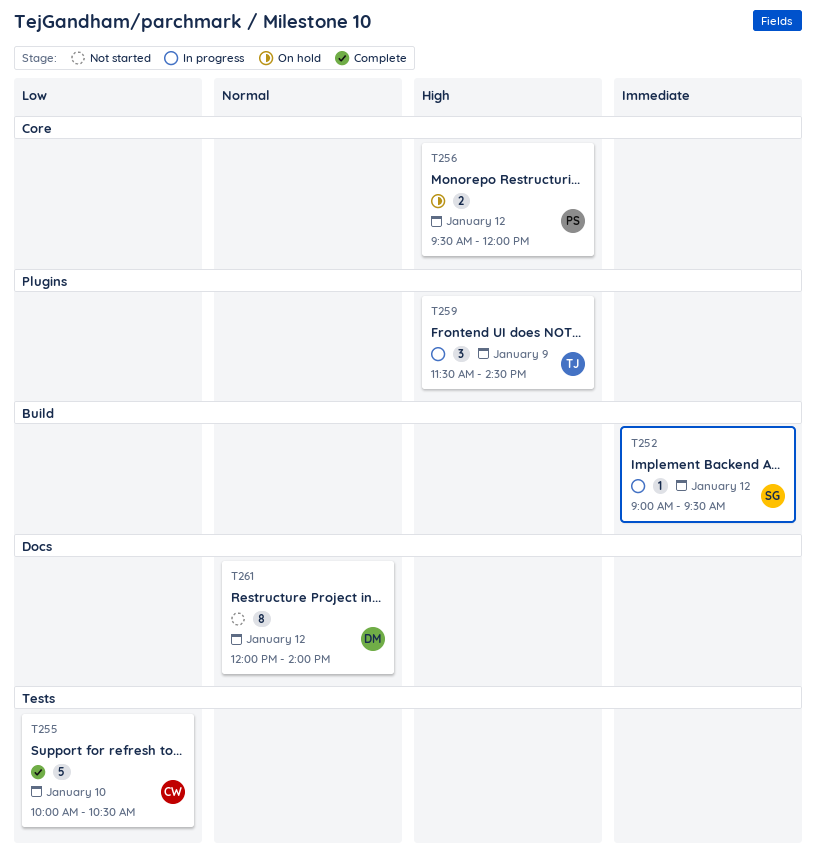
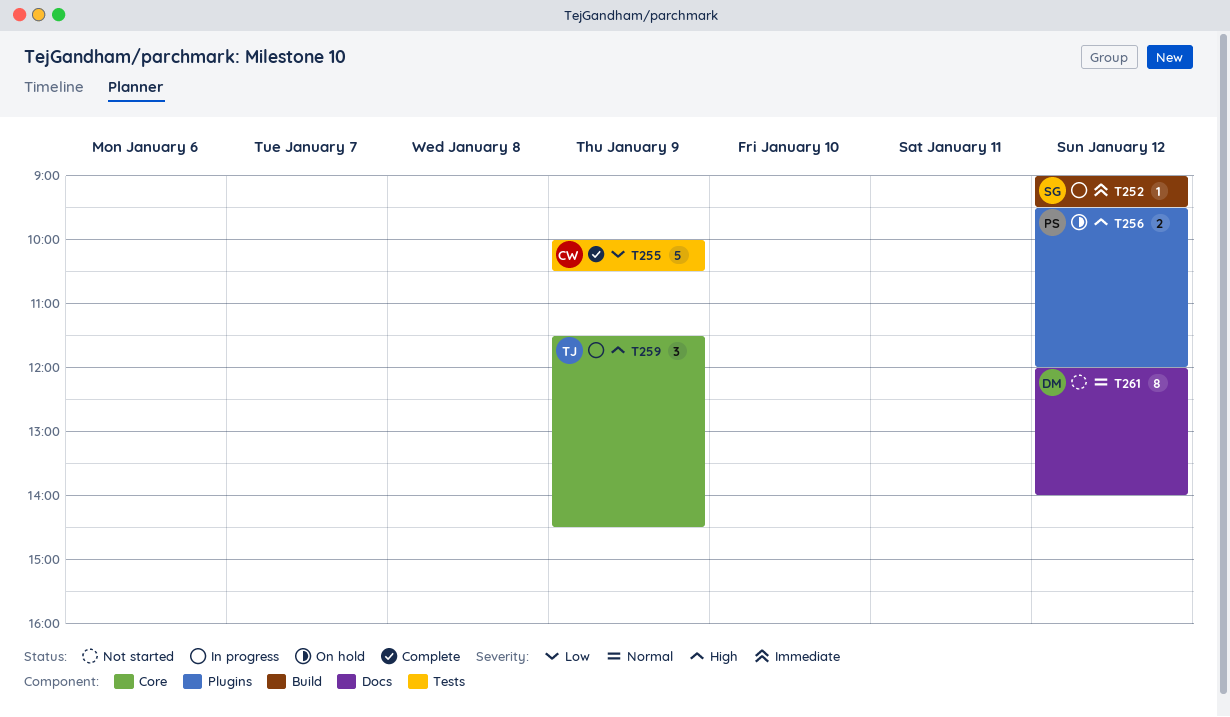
T255, day: Jan 10 -> Jan 9
T256, label: Core -> Plugins
T259, label: Plugins -> Core

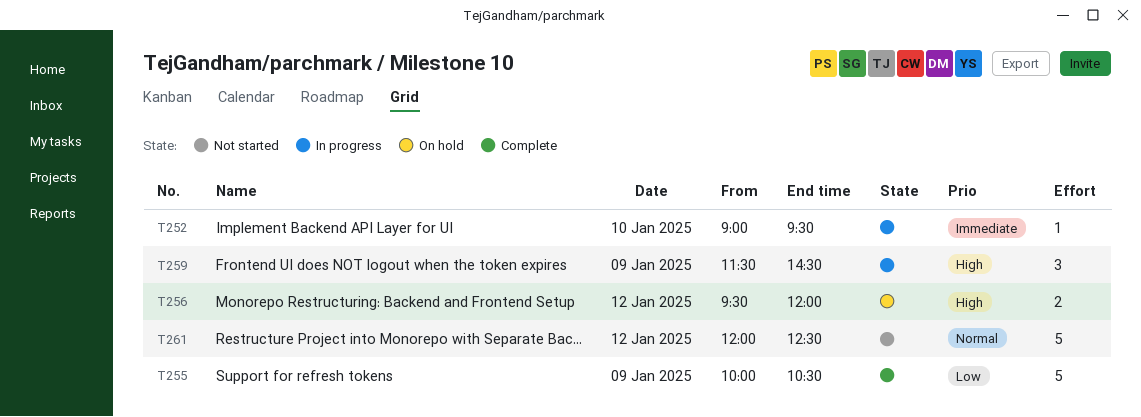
T252, day: Jan 12 -> Jan 10
T261, estimate: 8 -> 5
T261, ends: 14:00 -> 12:30

